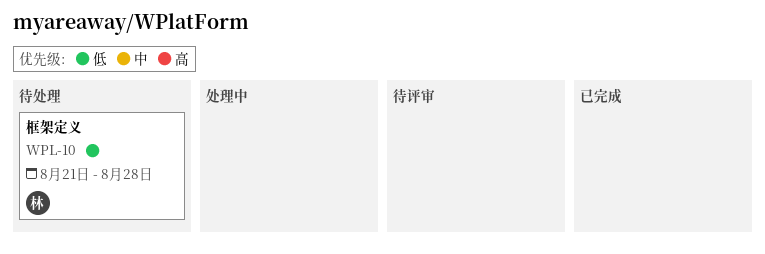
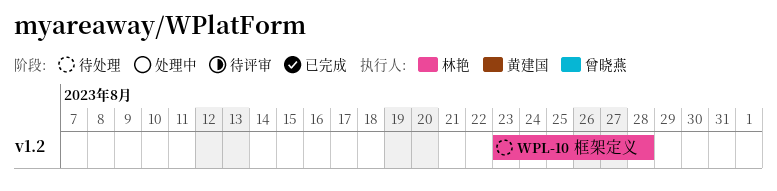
WPL-10, start: Aug 21 -> Aug 23

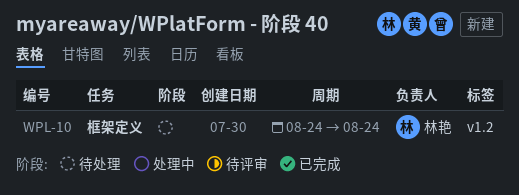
WPL-10, start: Aug 23 -> Aug 24
WPL-10, due: Aug 28 -> Aug 24

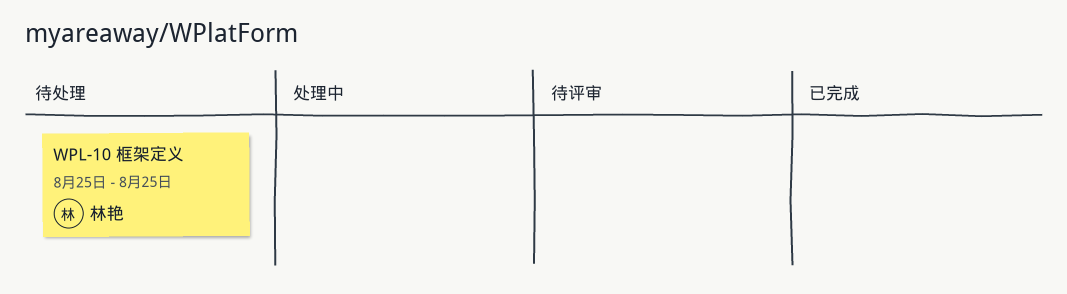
WPL-10, start: Aug 24 -> Aug 25
WPL-10, due: Aug 24 -> Aug 25

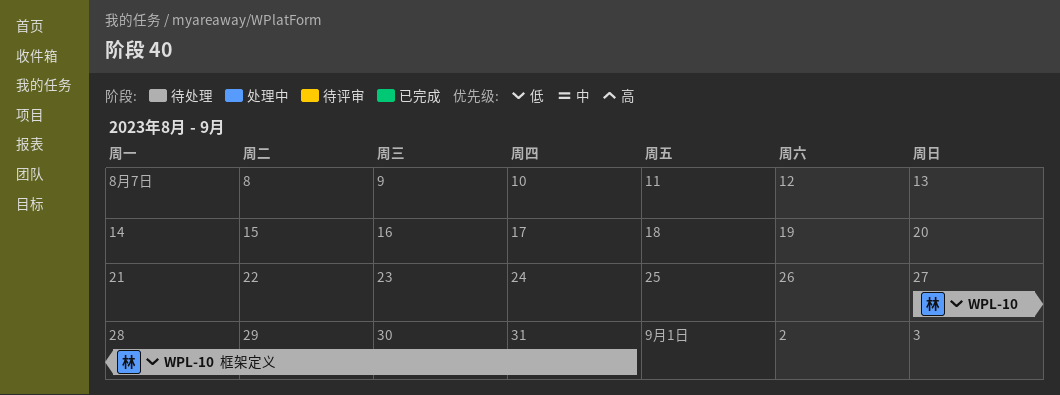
WPL-10, start: Aug 25 -> Aug 27
WPL-10, due: Aug 25 -> Aug 31

